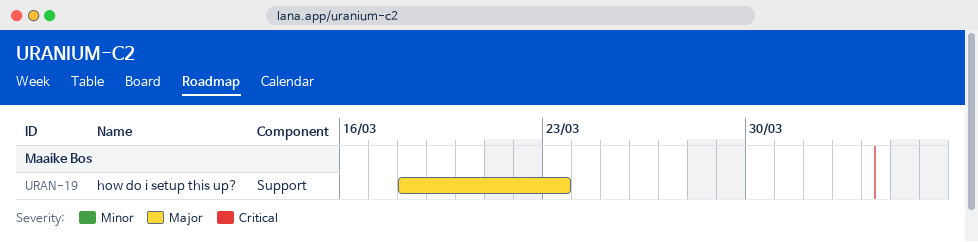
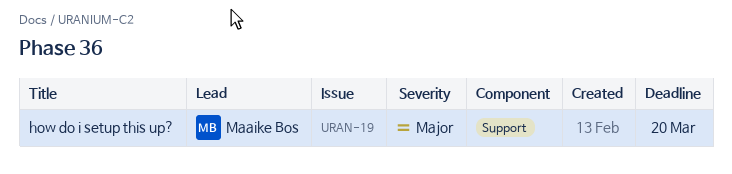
URAN-19, due: Mar 23 -> Mar 20

